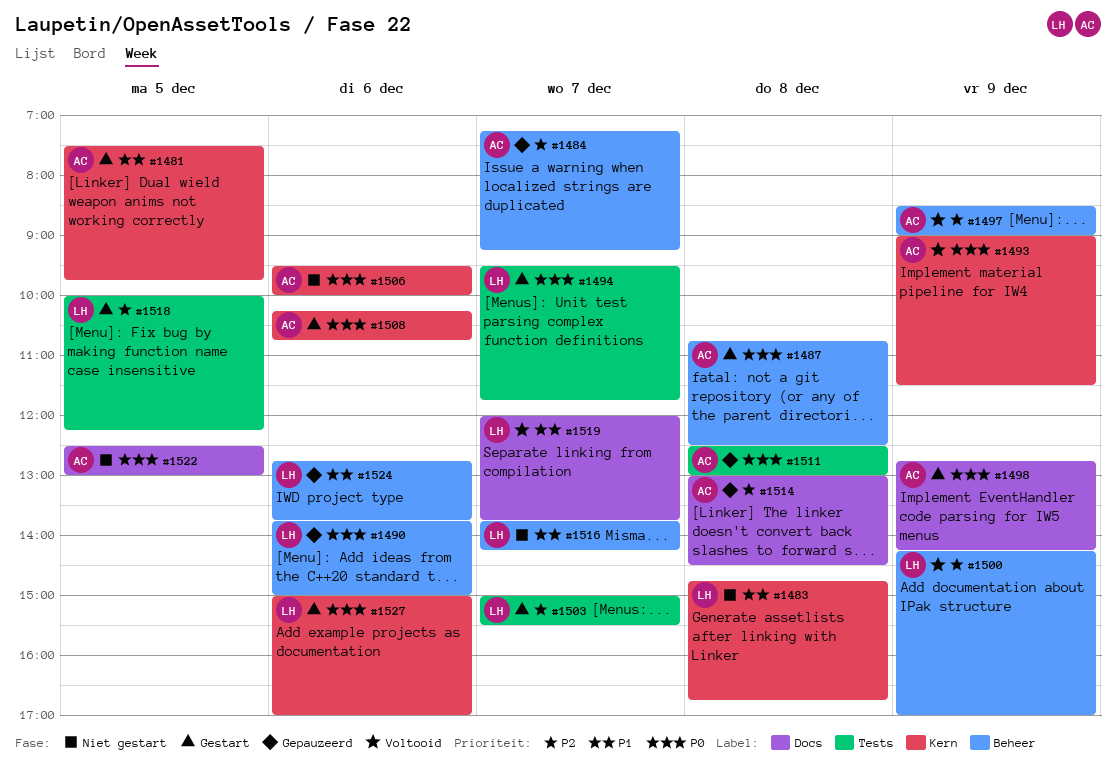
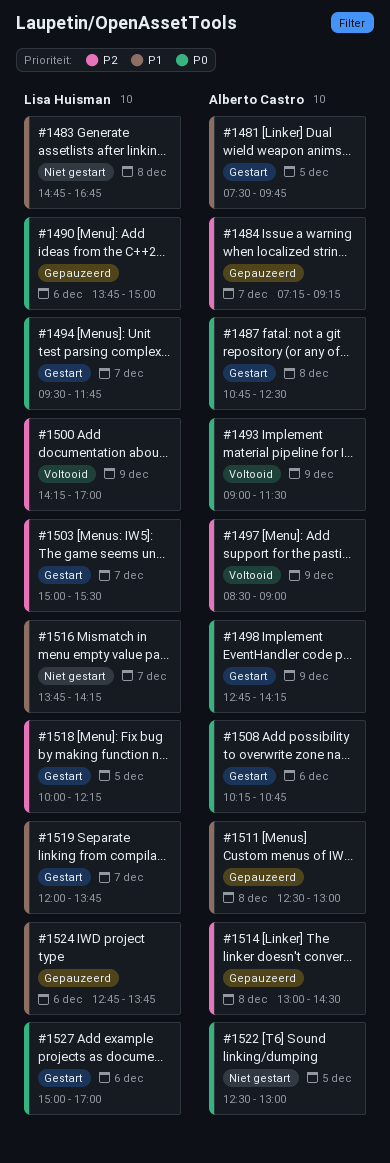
#1506: present -> none
#1511, priority: P0 -> P1
#1519, status: Voltooid -> Gestart

